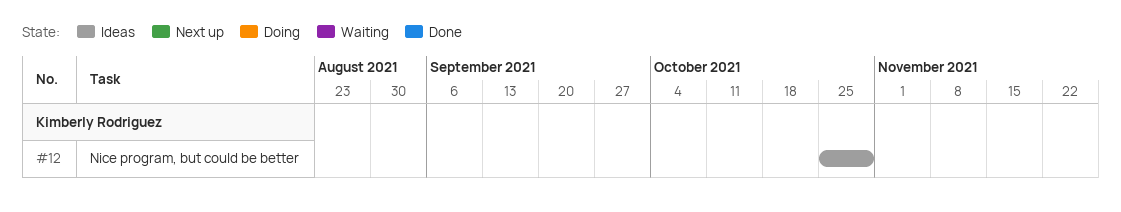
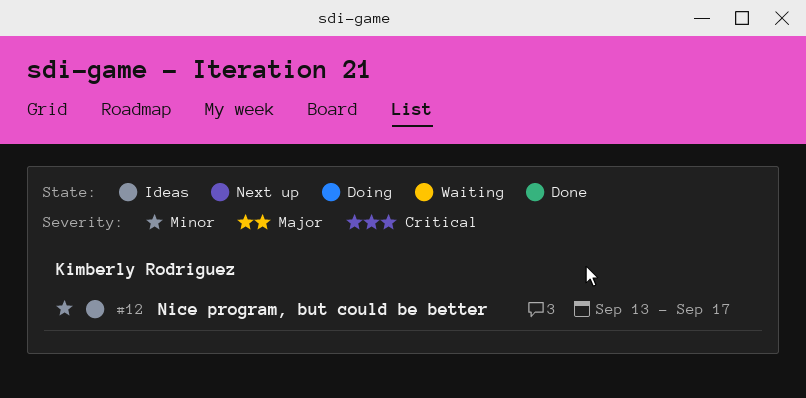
#12, start: Oct 25 -> Sep 13
#12, due: Oct 29 -> Sep 17

